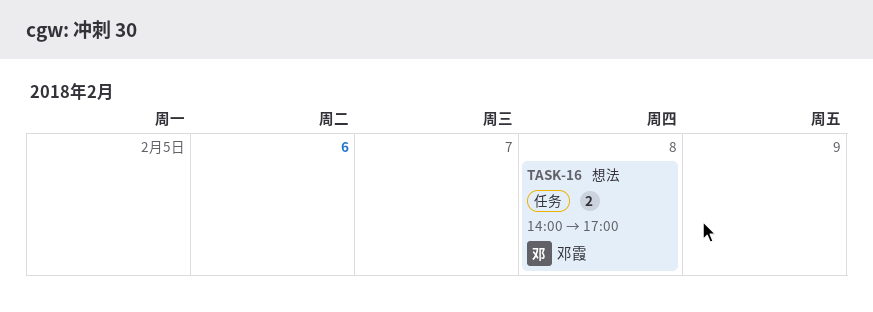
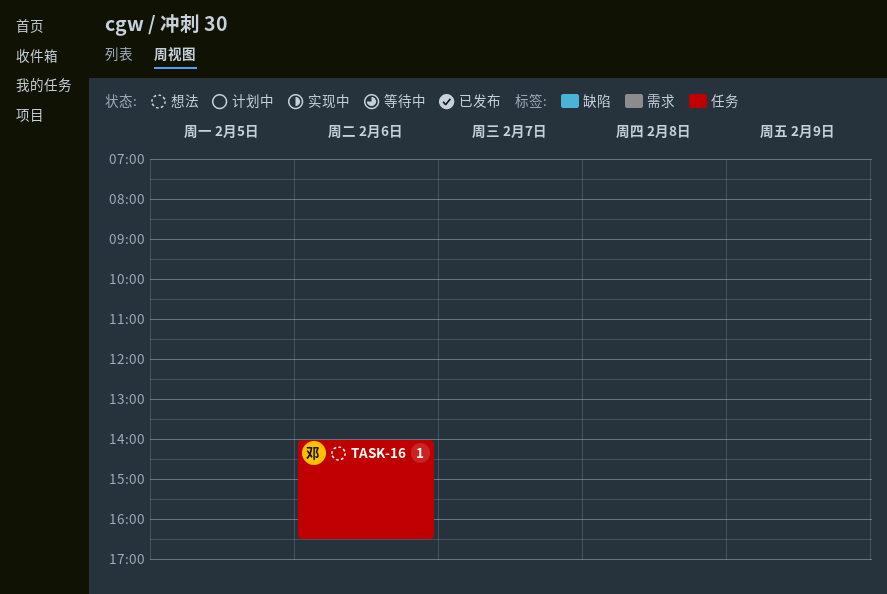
TASK-16, estimate: 2 -> 1
TASK-16, day: Feb 8 -> Feb 6
TASK-16, ends: 17:00 -> 16:30

